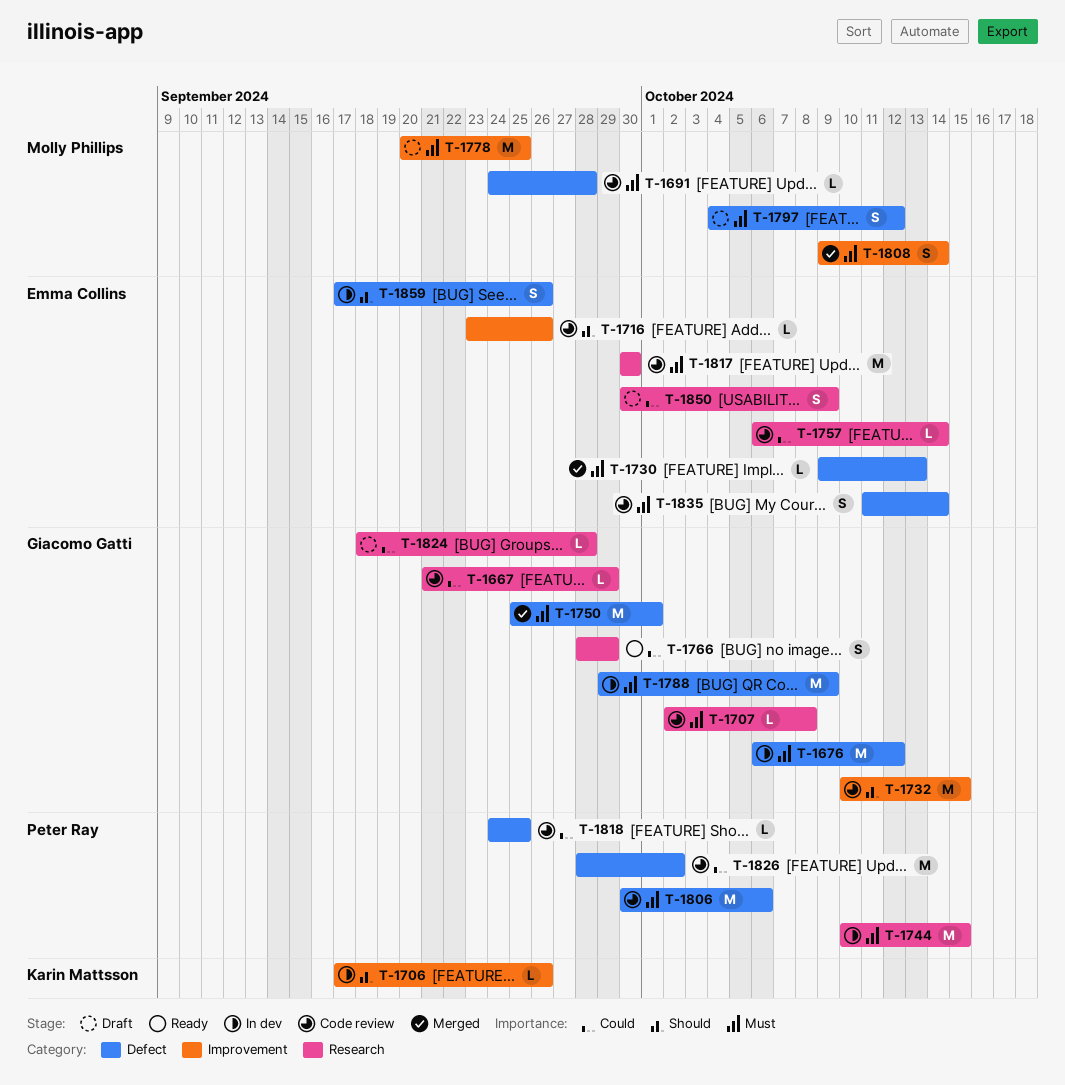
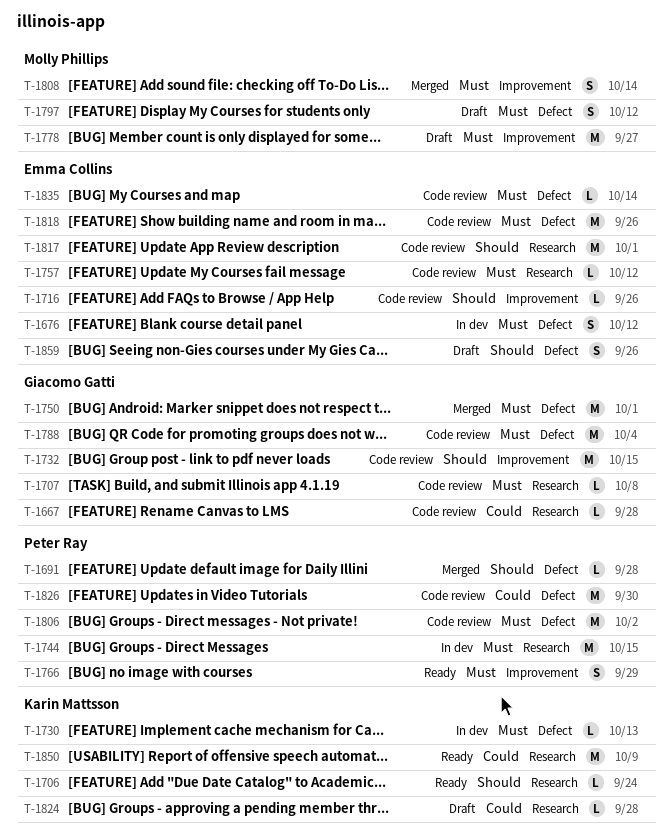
T-1667, due: Sep 29 -> Sep 28
T-1676, owner: Giacomo Gatti -> Emma Collins
T-1676, estimate: M -> S
T-1691, status: Code review -> Merged
T-1691, owner: Molly Phillips -> Peter Ray
T-1691, priority: Must -> Should
T-1706, status: In dev -> Ready
T-1706, label: Improvement -> Research
T-1706, due: Sep 26 -> Sep 24
T-1730, status: Merged -> In dev
T-1730, owner: Emma Collins -> Karin Mattsson
T-1757, priority: Could -> Must
T-1757, due: Oct 14 -> Oct 12
T-1766, owner: Giacomo Gatti -> Peter Ray
T-1766, priority: Could -> Must
T-1766, label: Research -> Improvement
T-1778, due: Sep 25 -> Sep 27
T-1788, status: In dev -> Code review
T-1788, due: Oct 9 -> Oct 4
T-1806, due: Oct 6 -> Oct 2
T-1817, priority: Must -> Should
T-1817, due: Sep 30 -> Oct 1
T-1818, owner: Peter Ray -> Emma Collins
T-1818, priority: Could -> Must
T-1818, estimate: L -> M
T-1818, due: Sep 25 -> Sep 26
T-1824, owner: Giacomo Gatti -> Karin Mattsson
T-1826, due: Oct 2 -> Sep 30
T-1835, estimate: S -> L
T-1850, status: Draft -> Ready
T-1850, owner: Emma Collins -> Karin Mattsson
T-1850, estimate: S -> M
T-1859, status: In dev -> Draft

